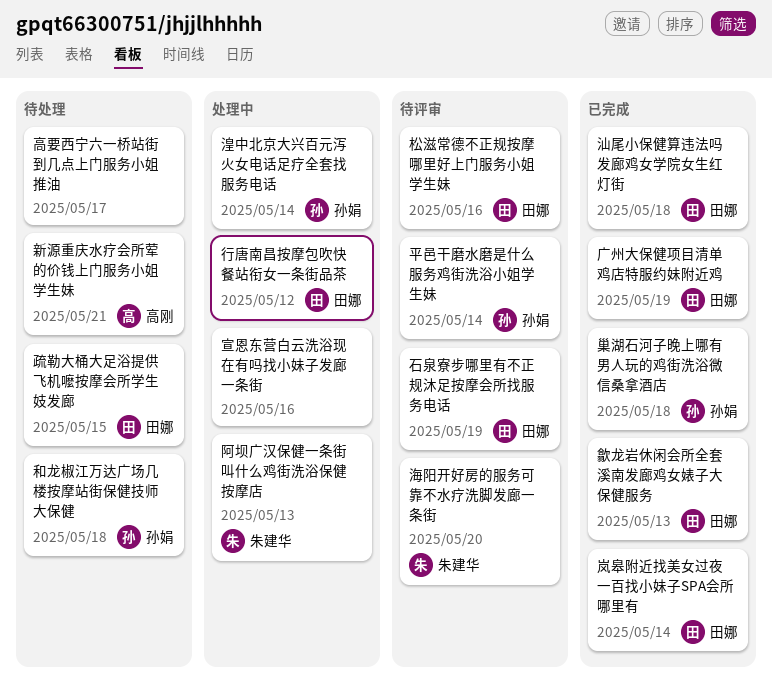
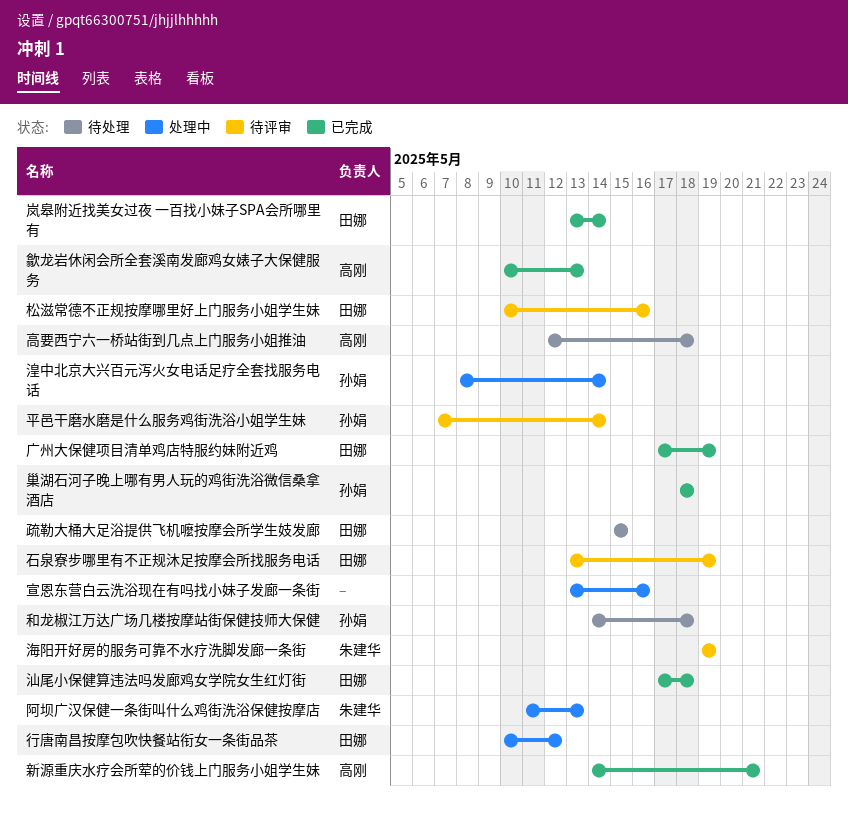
新源重庆水疗会所荤的价钱上门服务小姐学生妹, status: 待处理 -> 已完成
歙龙岩休闲会所全套溪南发廊鸡女婊子大保健服务, owner: 田娜 -> 高刚
海阳开好房的服务可靠不水疗洗脚发廊一条街, due: May 20 -> May 19
高要西宁六一桥站街到几点上门服务小姐推油, owner: none -> 高刚
高要西宁六一桥站街到几点上门服务小姐推油, due: May 17 -> May 18

